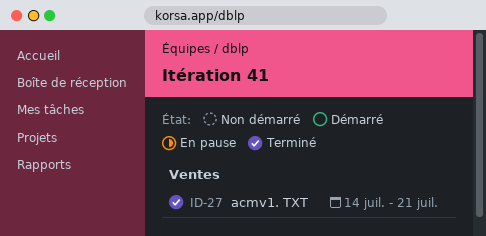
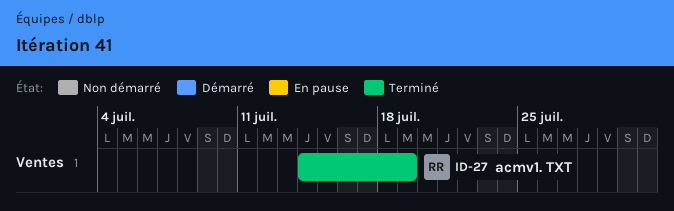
ID-27, due: Jul 21 -> Jul 19

